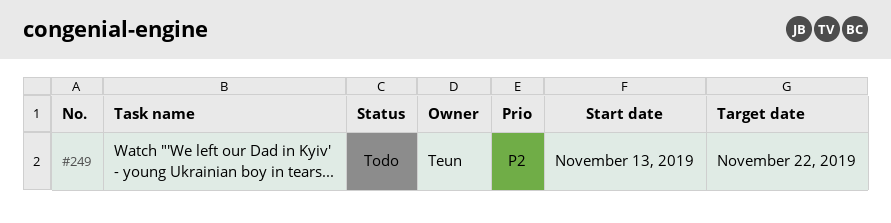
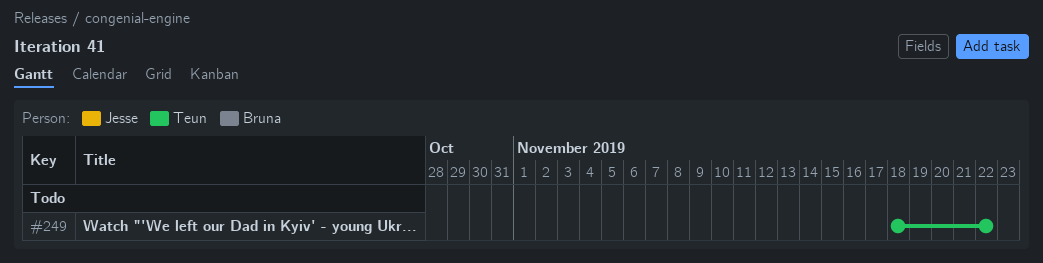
#249, start: Nov 13 -> Nov 18

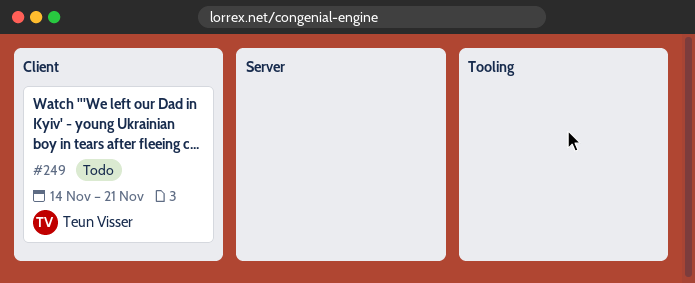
#249, start: Nov 18 -> Nov 14
#249, due: Nov 22 -> Nov 21

